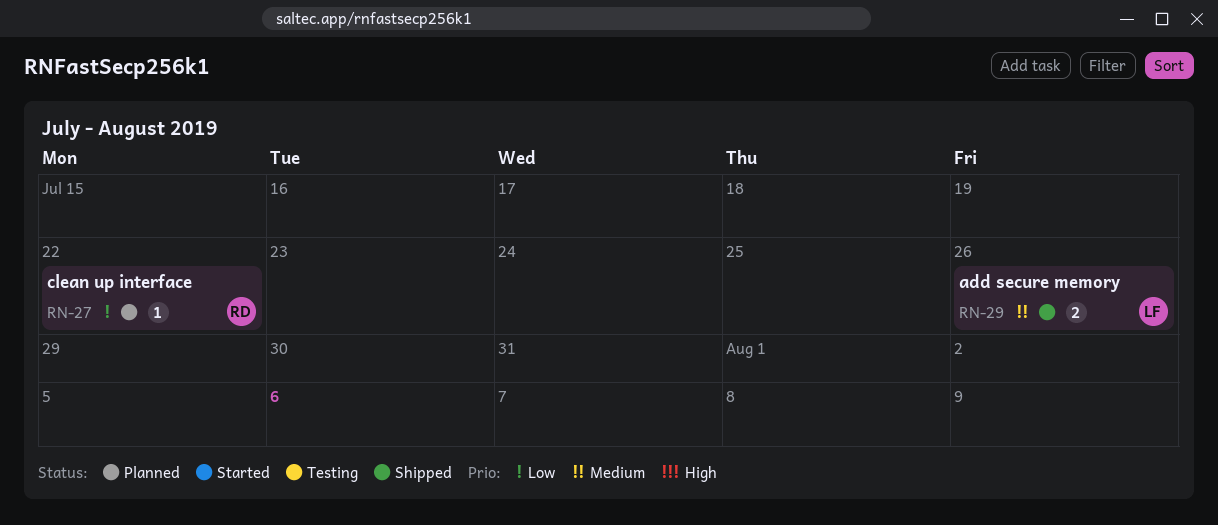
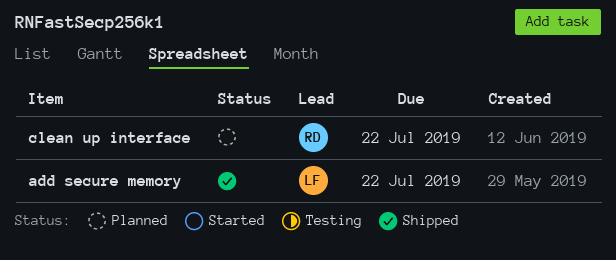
add secure memory, due: Jul 26 -> Jul 22

